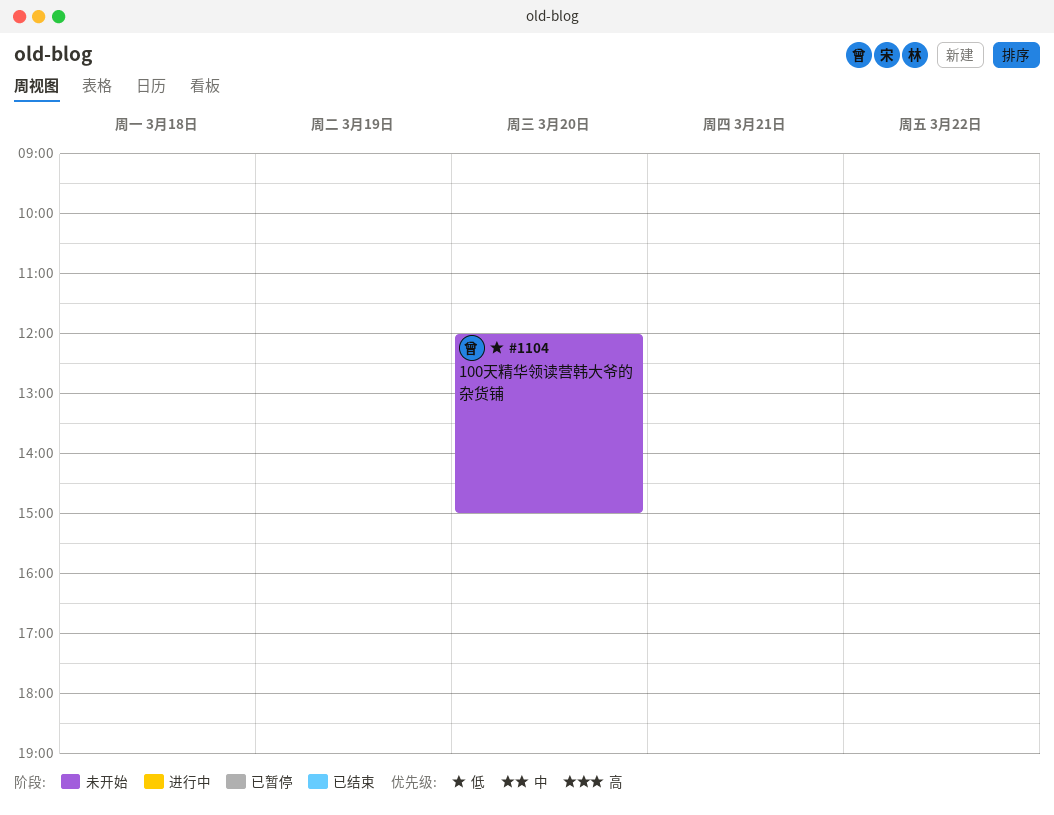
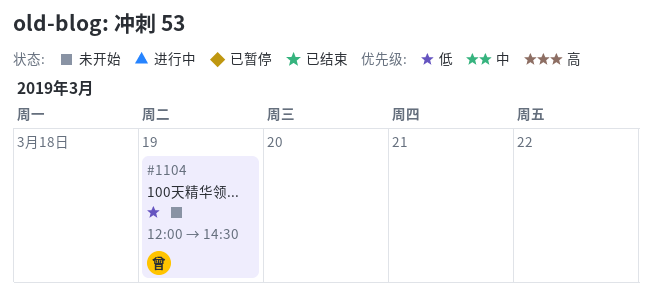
#1104, day: Mar 20 -> Mar 19
#1104, ends: 15:00 -> 14:30

